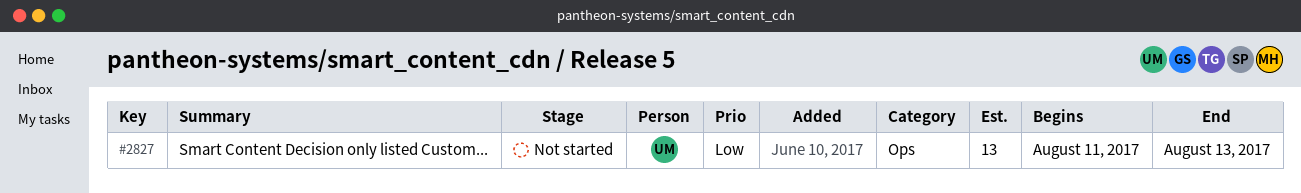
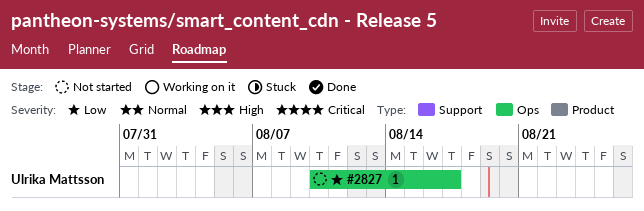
#2827, estimate: 13 -> 1
#2827, start: Aug 11 -> Aug 10
#2827, due: Aug 13 -> Aug 17

